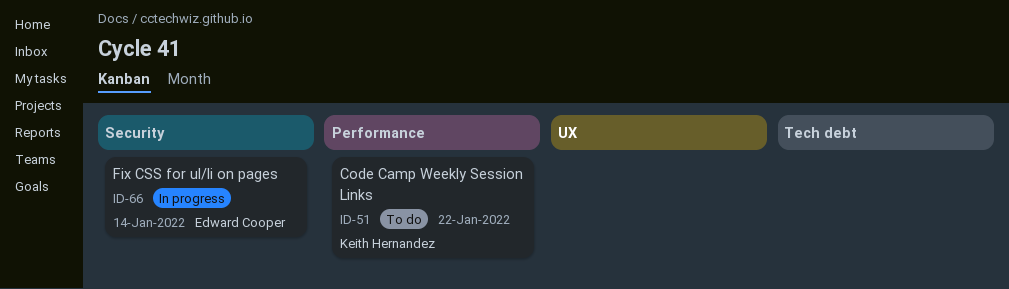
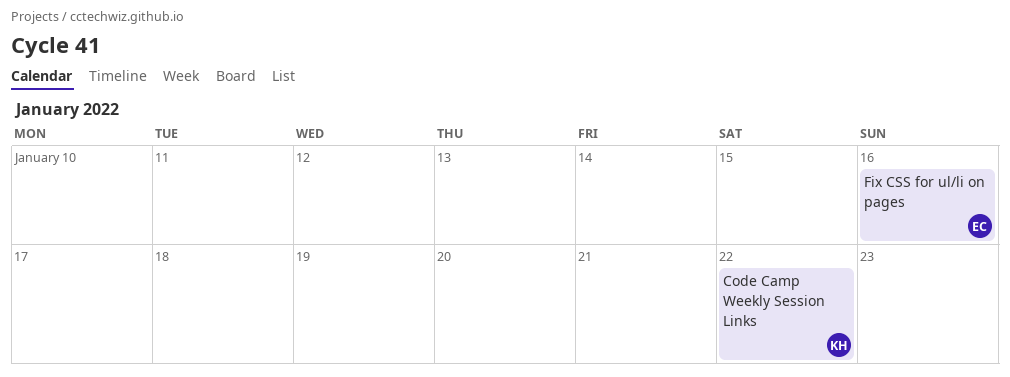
Fix CSS for ul/li on pages, due: Jan 14 -> Jan 16

